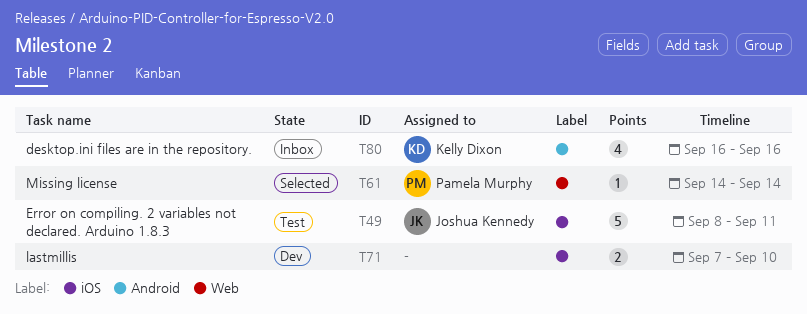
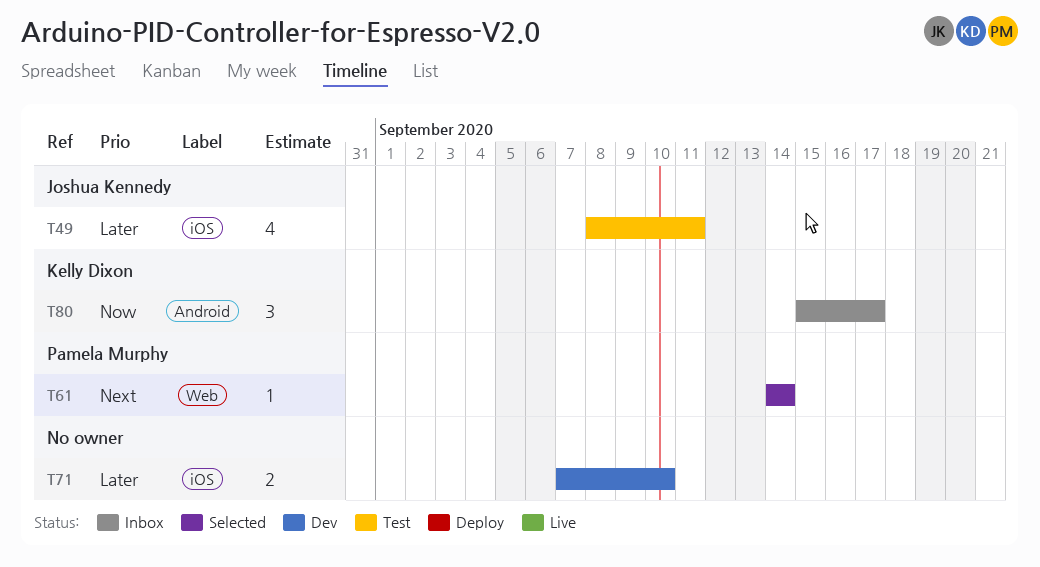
T49, estimate: 5 -> 4
T80, estimate: 4 -> 3
T80, start: Sep 16 -> Sep 15
T80, due: Sep 16 -> Sep 17

